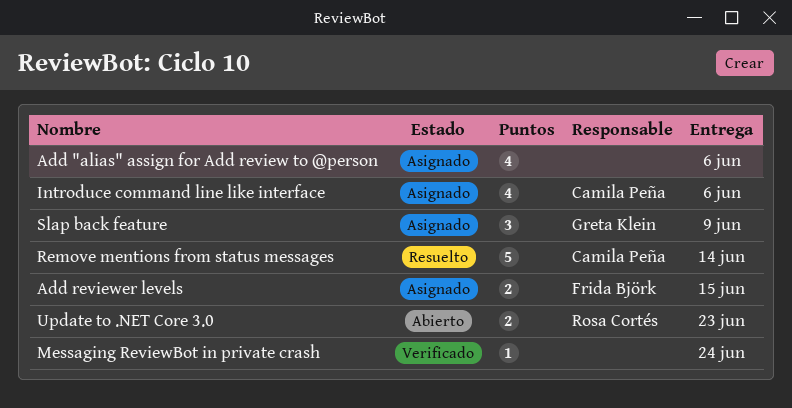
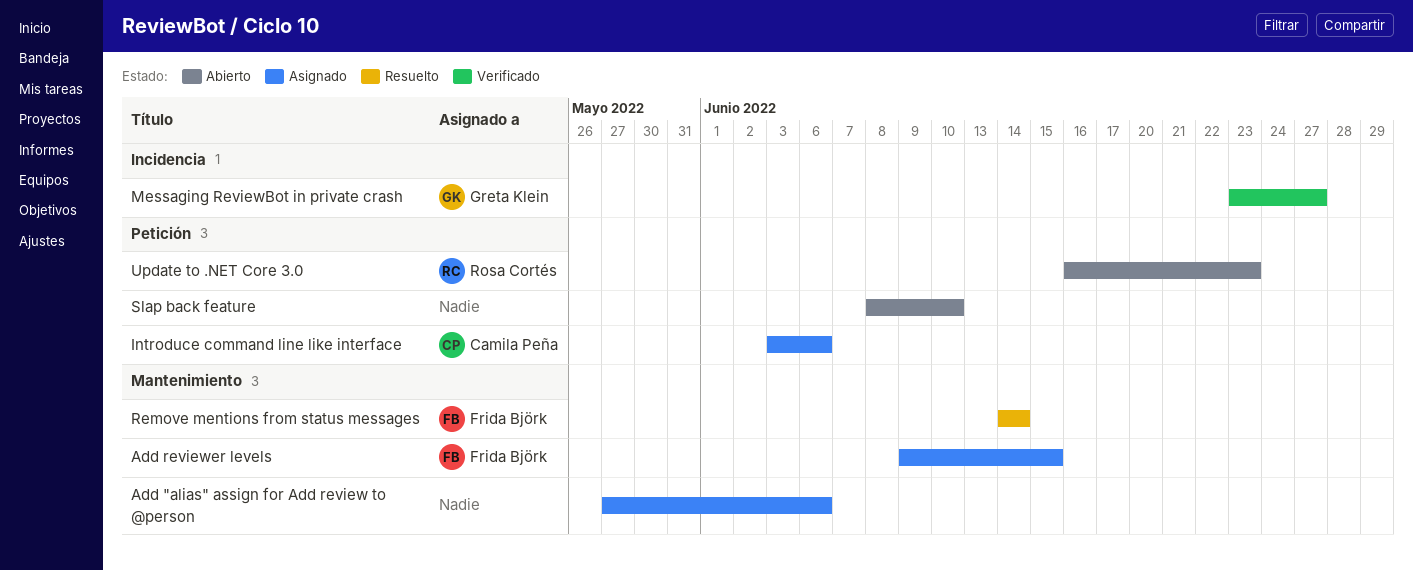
Messaging ReviewBot in private crash, owner: none -> Greta Klein
Messaging ReviewBot in private crash, due: Jun 24 -> Jun 27
Remove mentions from status messages, owner: Camila Peña -> Frida Björk
Slap back feature, status: Asignado -> Abierto
Slap back feature, owner: Greta Klein -> none
Slap back feature, due: Jun 9 -> Jun 10

